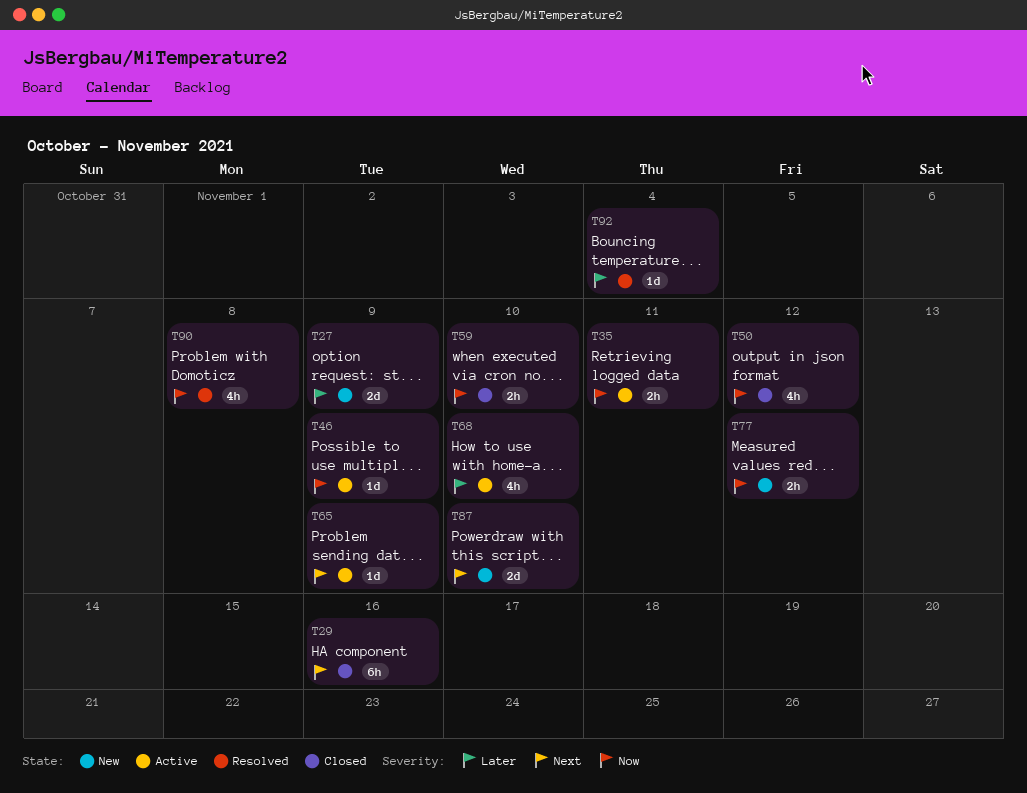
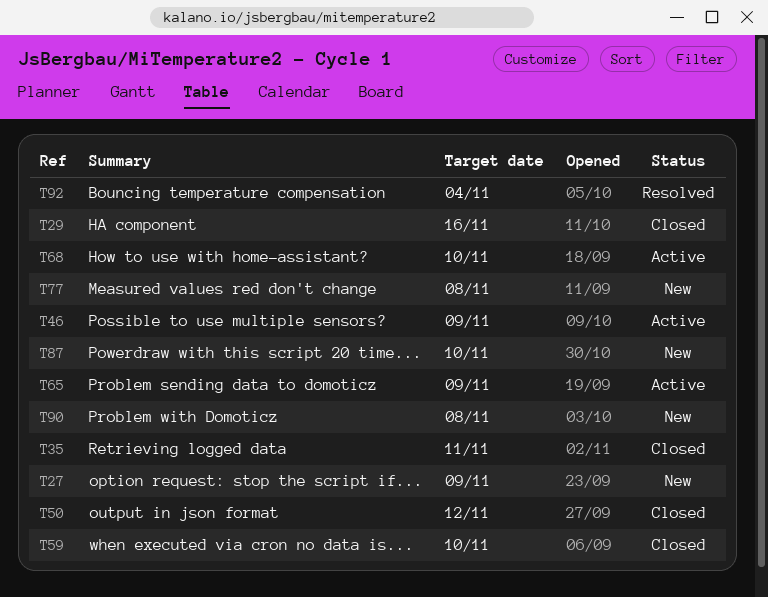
T35, status: Active -> Closed
T77, due: Nov 12 -> Nov 8
T90, status: Resolved -> New

